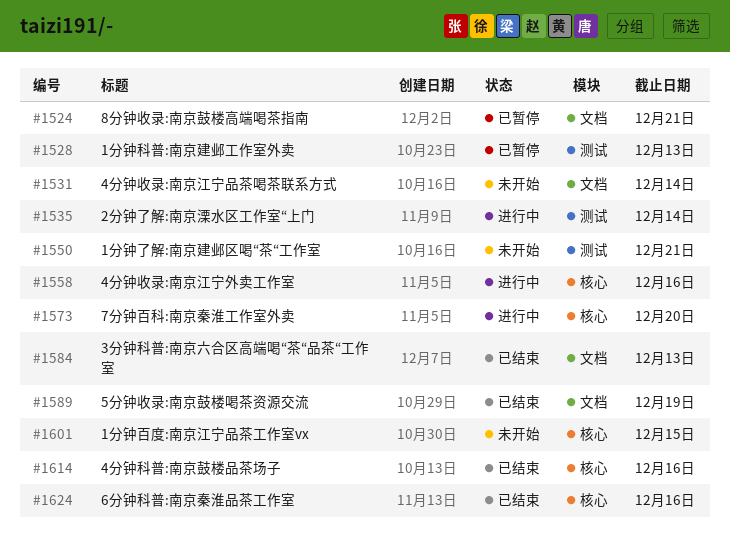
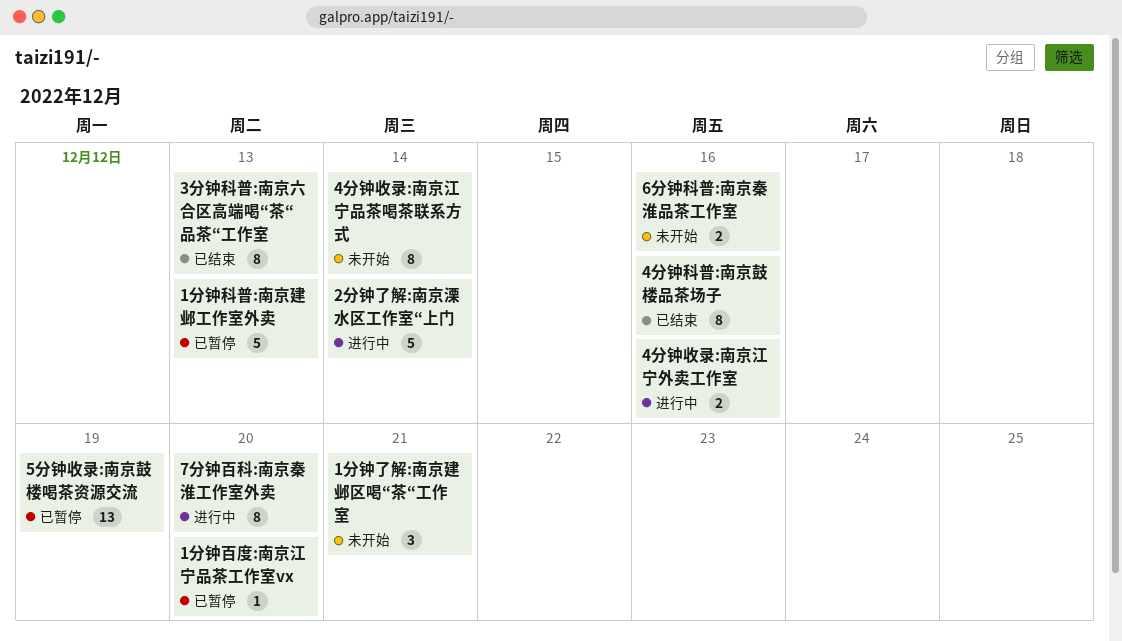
1分钟百度:南京江宁品茶工作室vx, status: 未开始 -> 已暂停
1分钟百度:南京江宁品茶工作室vx, due: Dec 15 -> Dec 20
5分钟收录:南京鼓楼喝茶资源交流, status: 已结束 -> 已暂停
6分钟科普:南京秦淮品茶工作室, status: 已结束 -> 未开始
8分钟收录:南京鼓楼高端喝茶指南: present -> none

